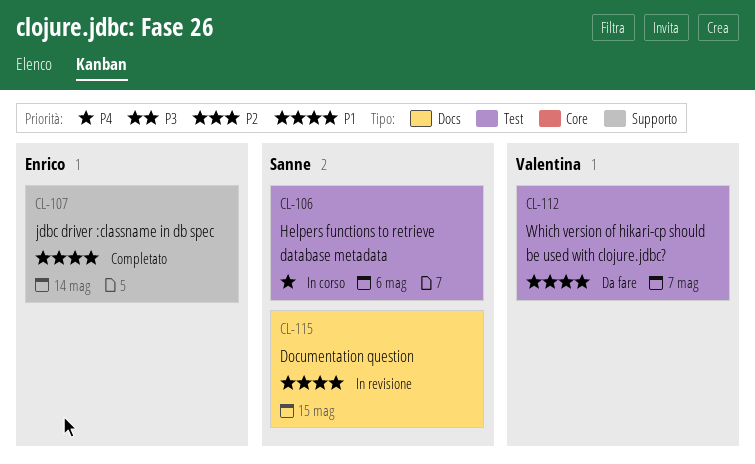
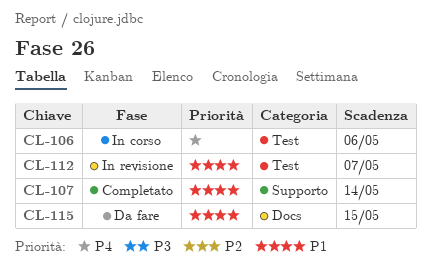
CL-112, status: Da fare -> In revisione
CL-115, status: In revisione -> Da fare

